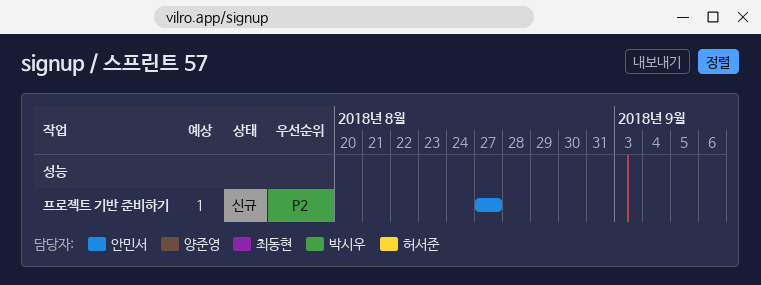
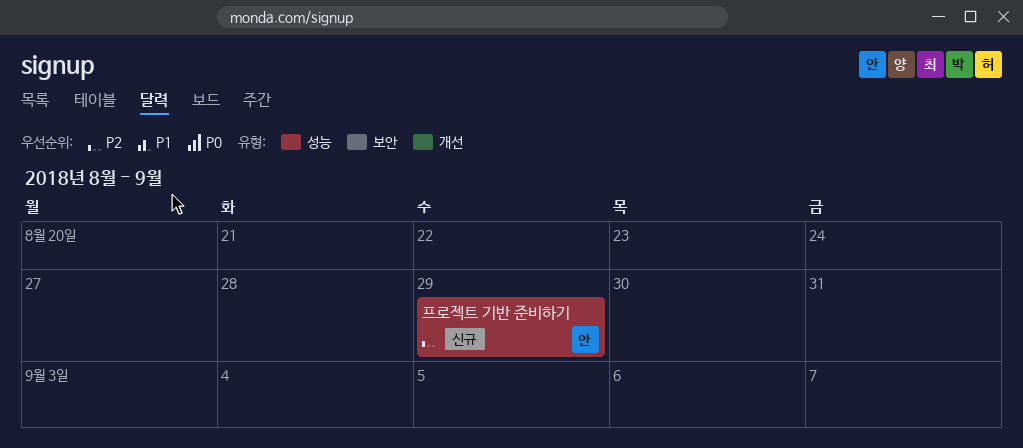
프로젝트 기반 준비하기, due: Aug 27 -> Aug 29

